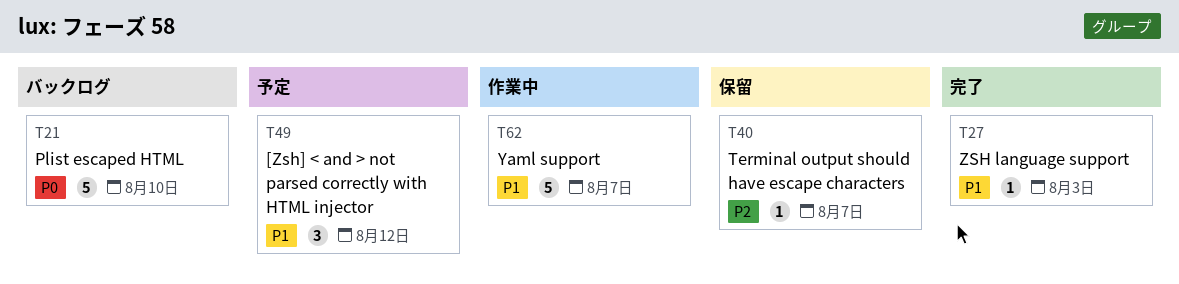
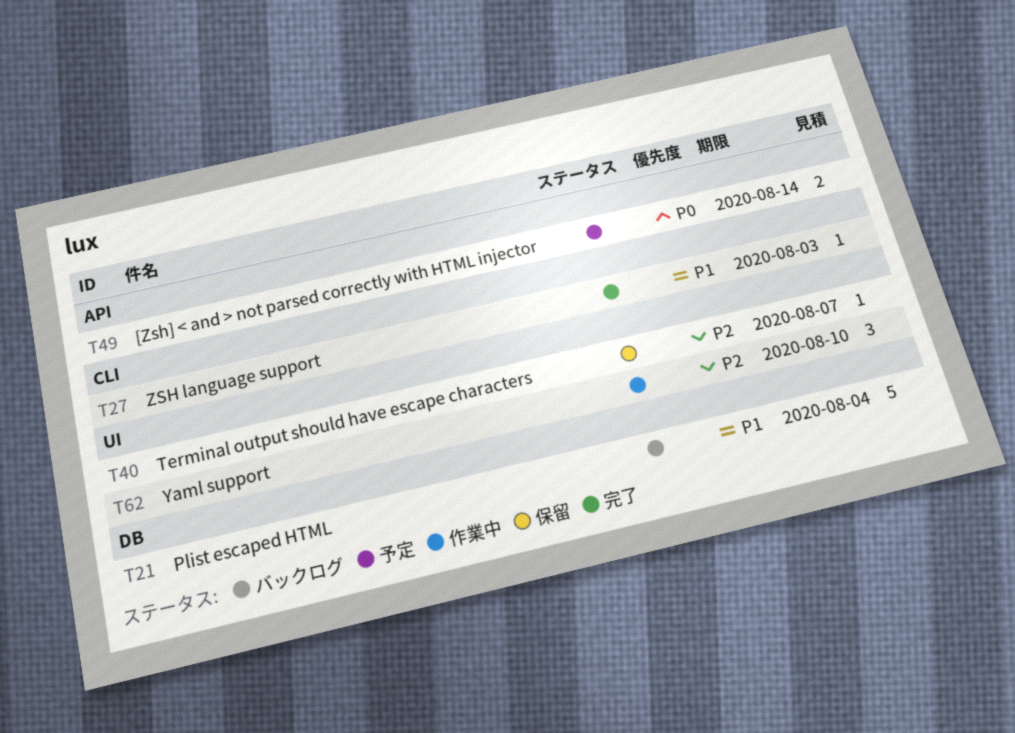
T21, priority: P0 -> P1
T21, due: Aug 10 -> Aug 4
T49, priority: P1 -> P0
T49, estimate: 3 -> 2
T49, due: Aug 12 -> Aug 14
T62, priority: P1 -> P2
T62, estimate: 5 -> 3
T62, due: Aug 7 -> Aug 10

